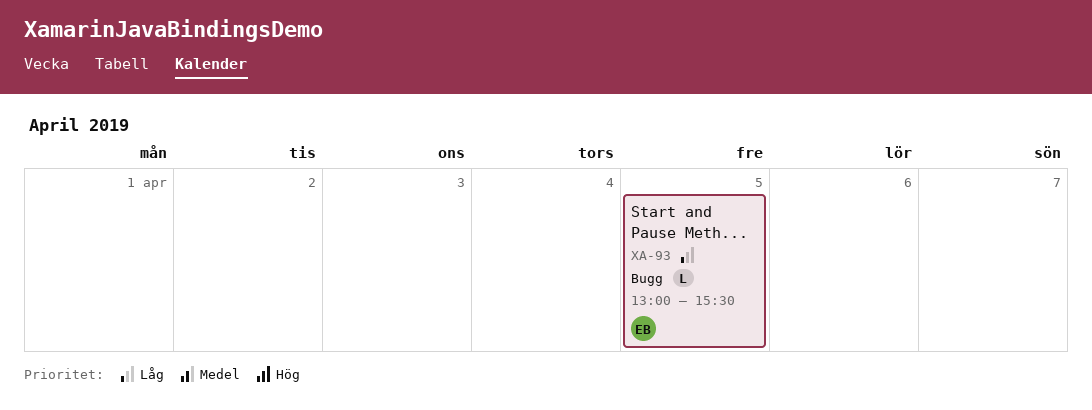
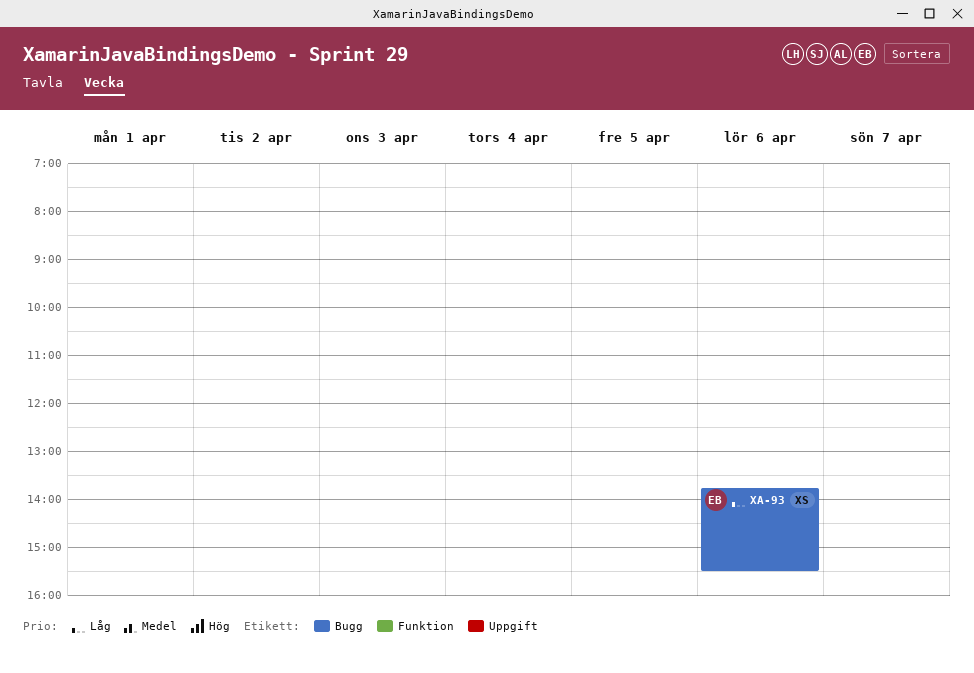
XA-93, estimate: L -> XS
XA-93, day: Apr 5 -> Apr 6
XA-93, begins: 13:00 -> 13:45

